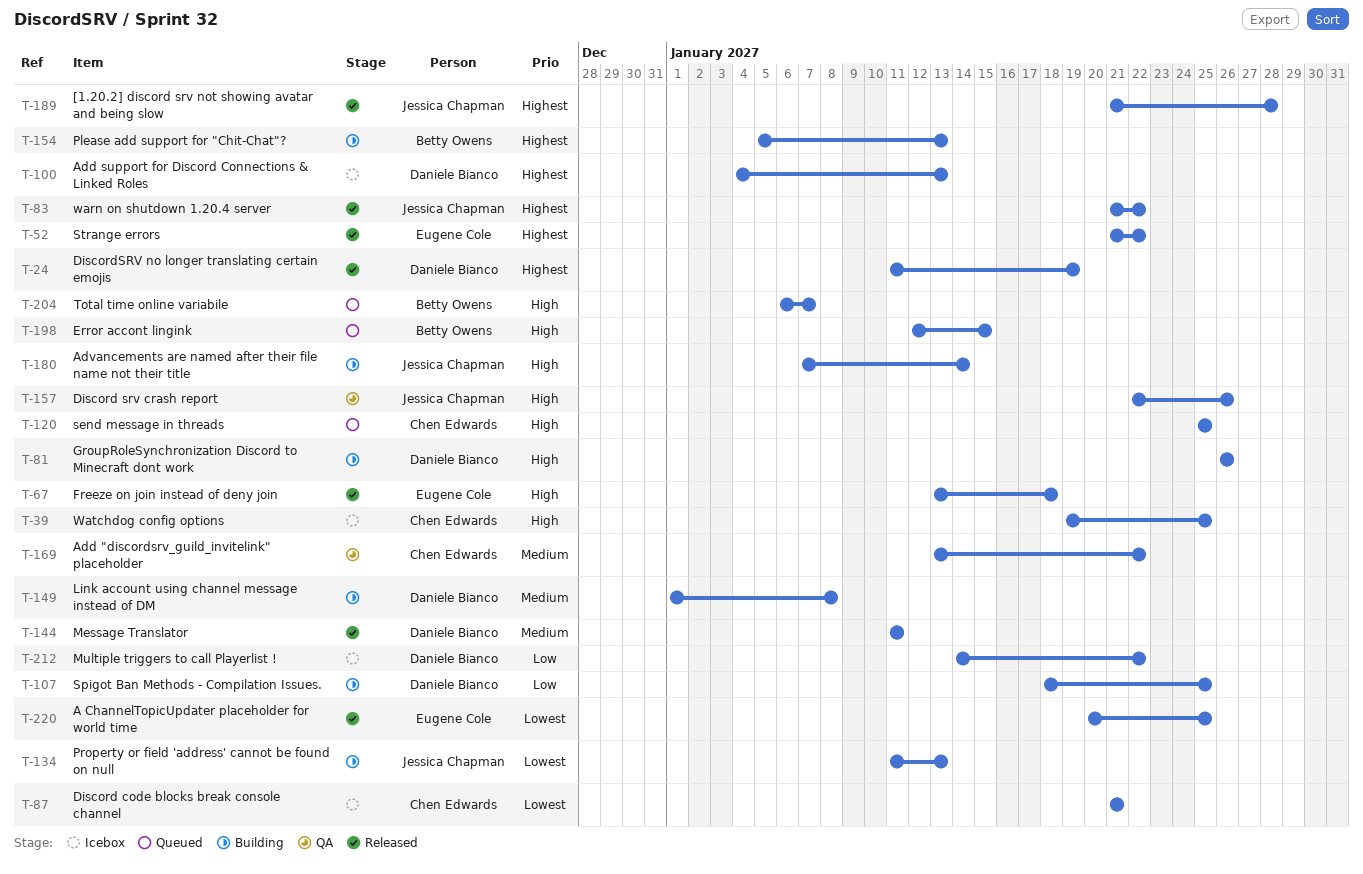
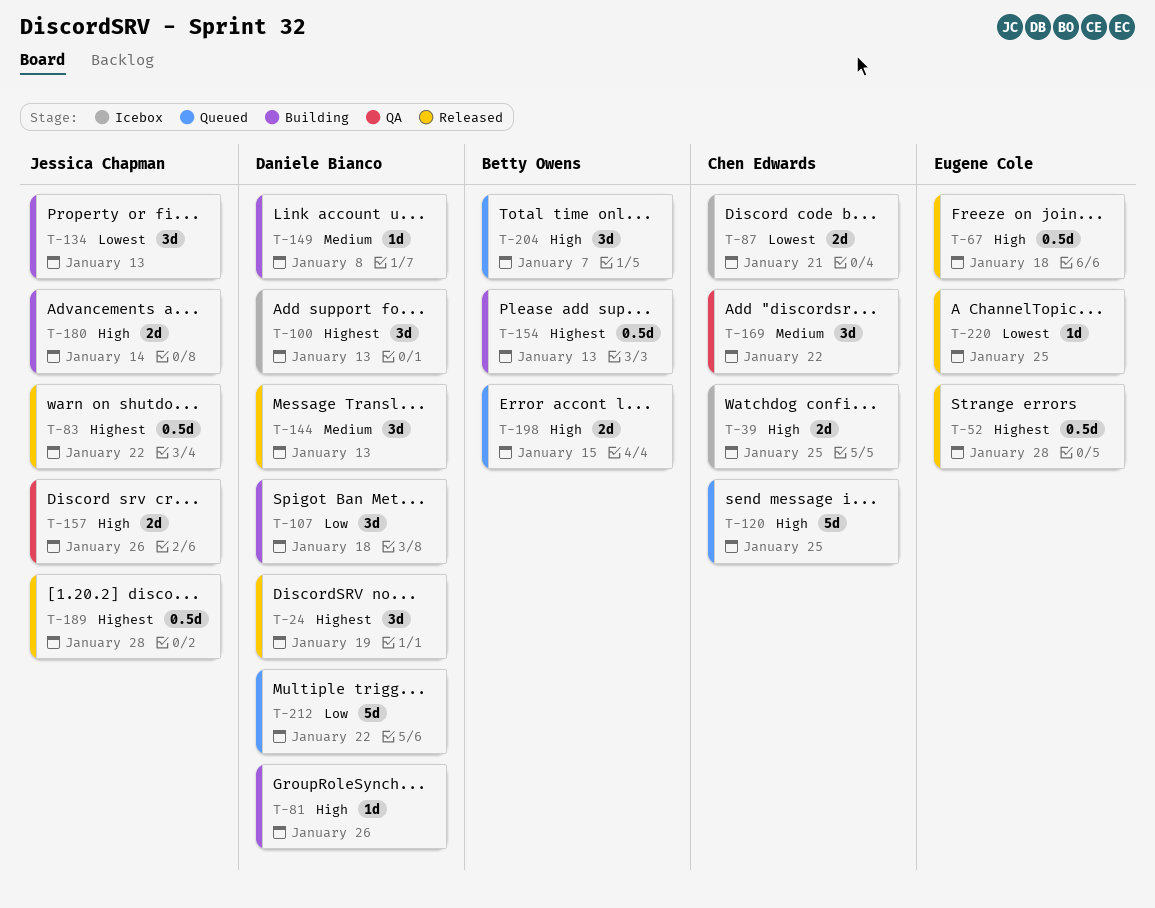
T-52, due: Jan 22 -> Jan 28
T-107, due: Jan 25 -> Jan 18
T-144, due: Jan 11 -> Jan 13
T-212, status: Icebox -> Queued

